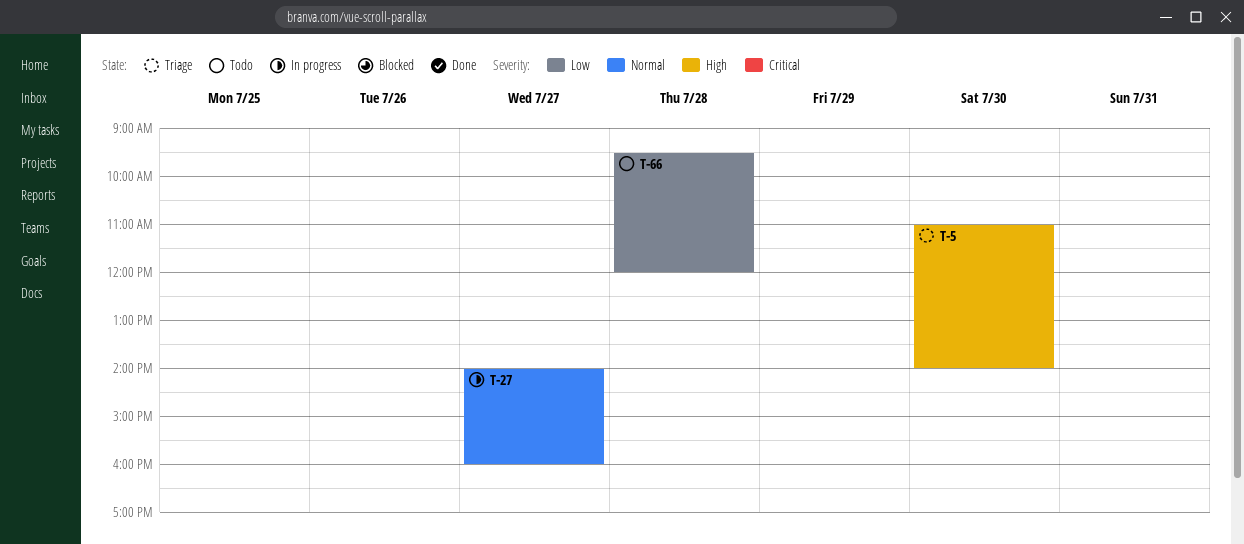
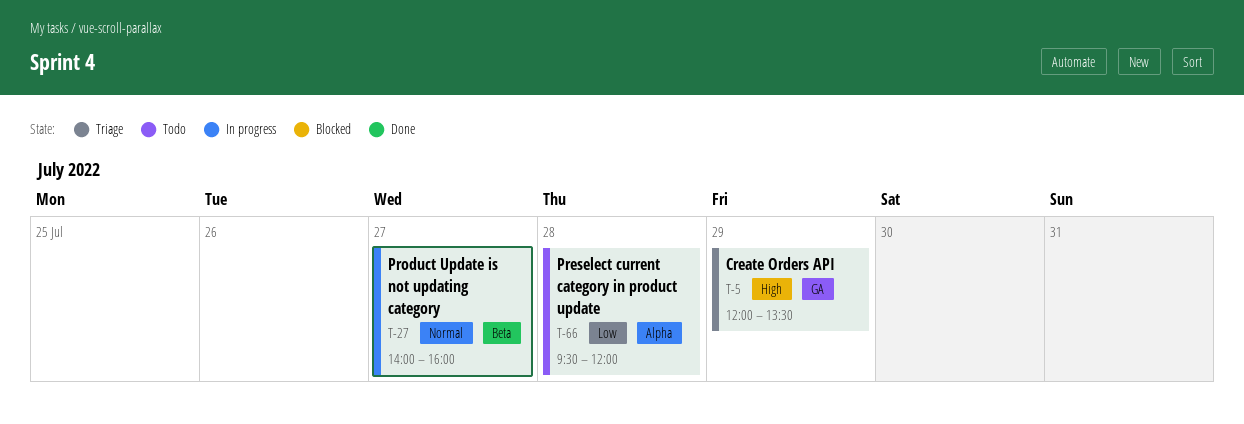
T-5, day: Jul 30 -> Jul 29
T-5, begins: 11:00 -> 12:00
T-5, ends: 14:00 -> 13:30

